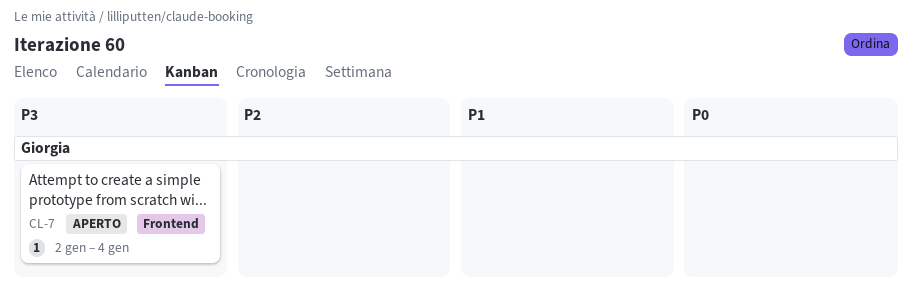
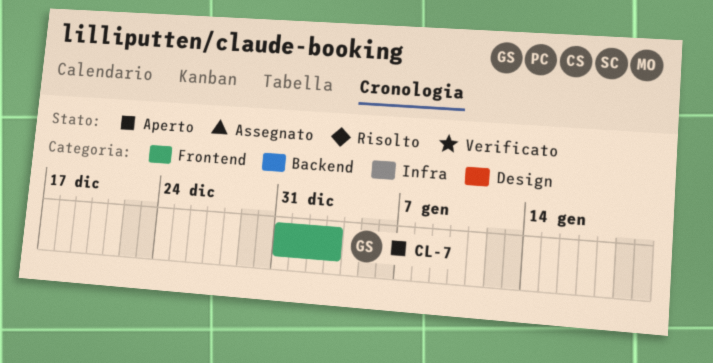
CL-7, start: Jan 2 -> Dec 31
CL-7, due: Jan 4 -> Jan 3

